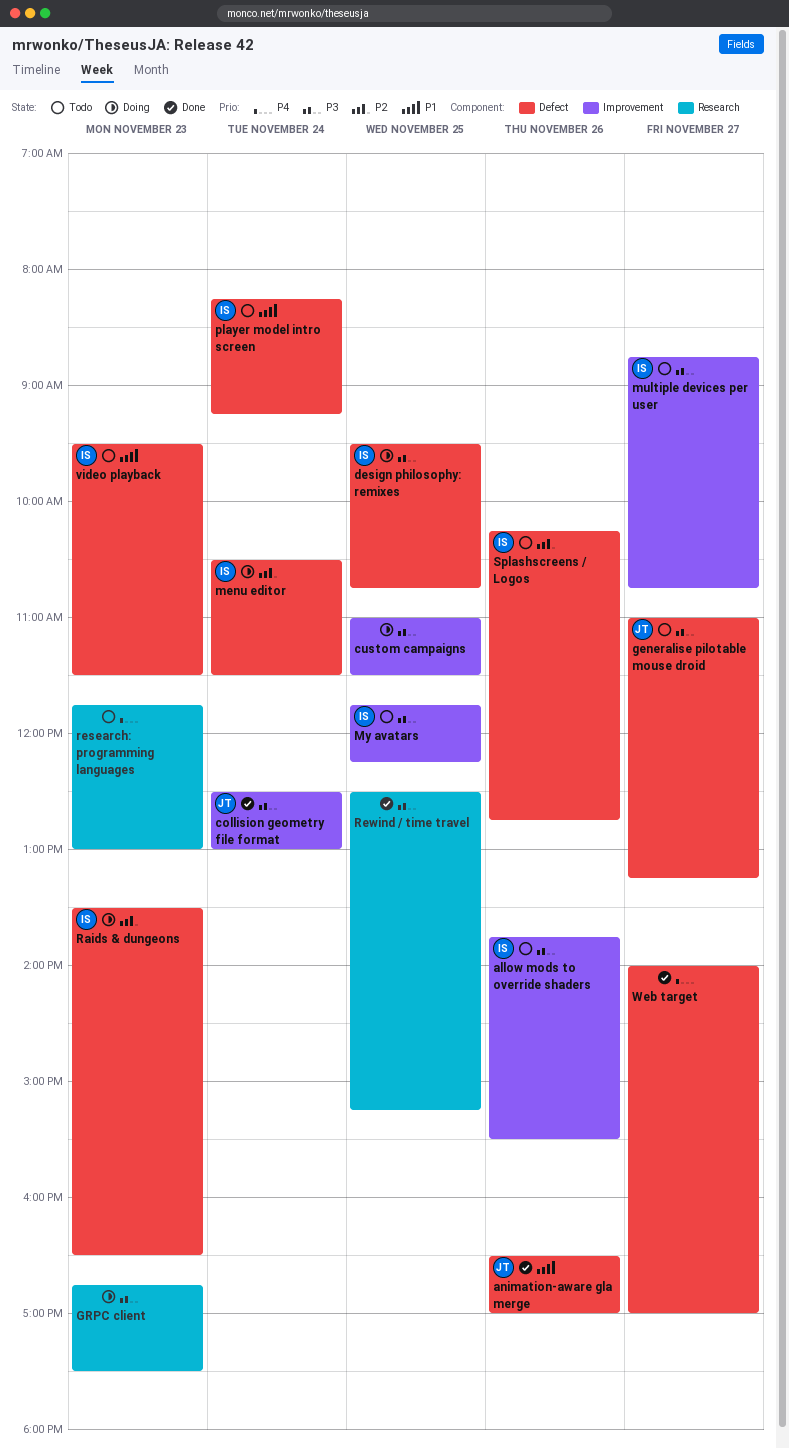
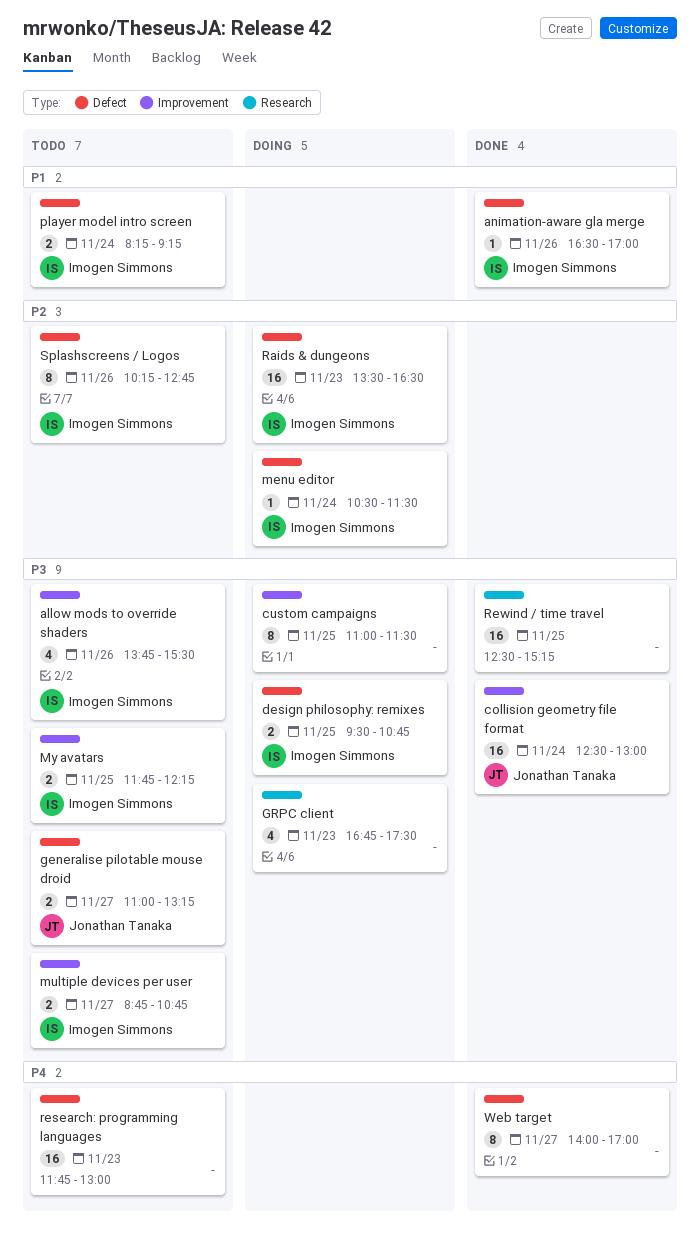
animation-aware gla merge, owner: Jonathan Tanaka -> Imogen Simmons
research: programming languages, label: Research -> Defect
video playback: present -> none

